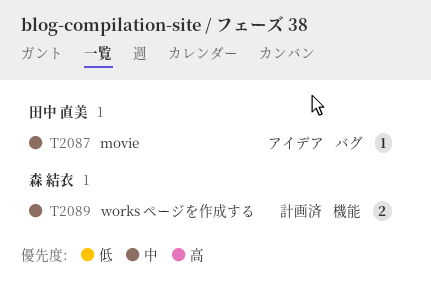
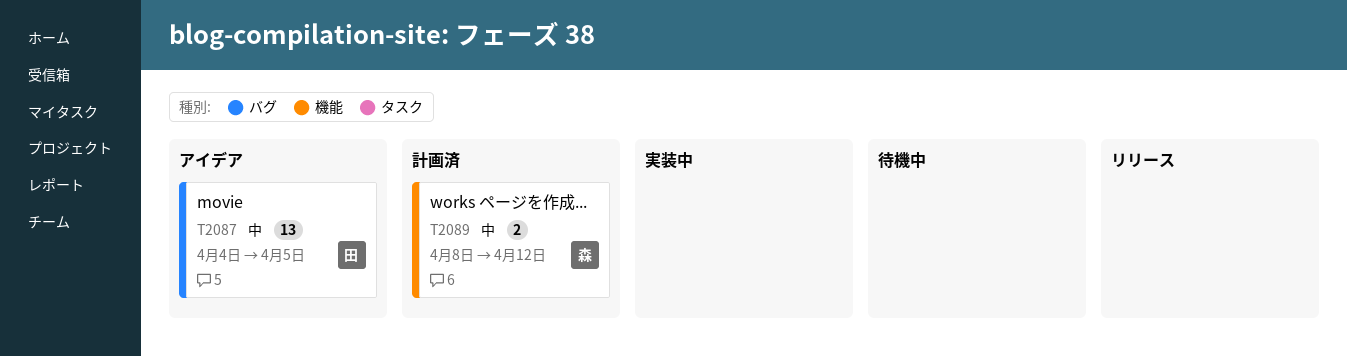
T2087, estimate: 1 -> 13

